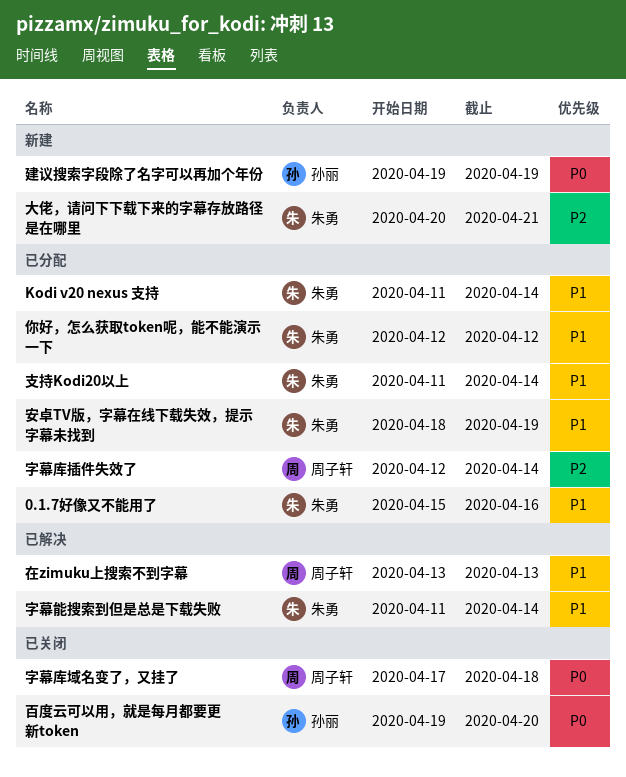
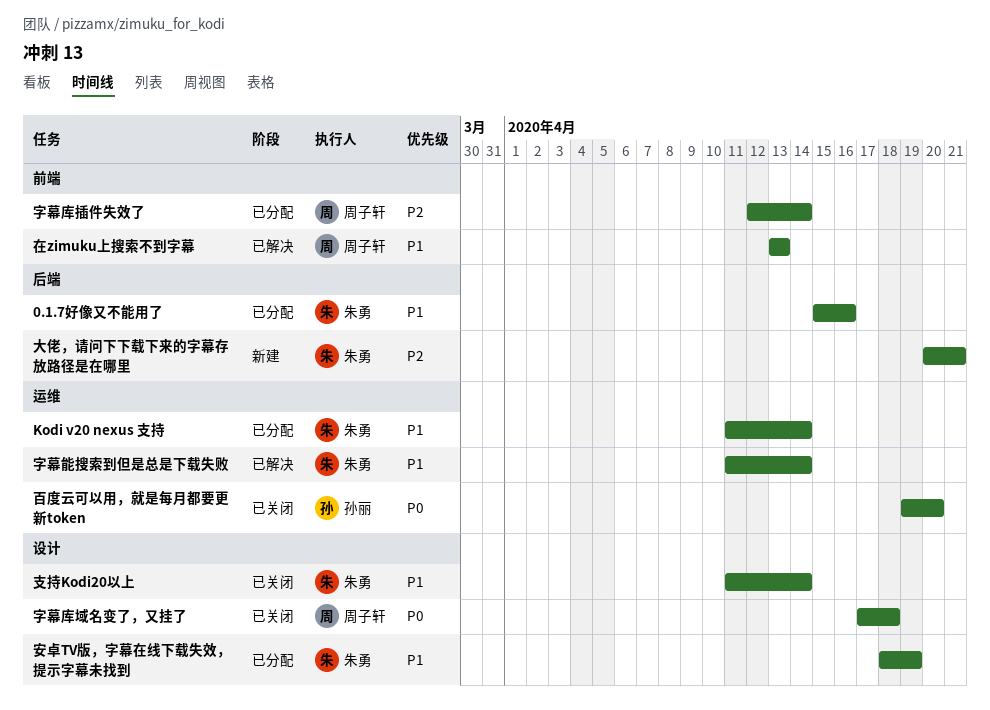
你好，怎么获取token呢，能不能演示一下: present -> none
建议搜索字段除了名字可以再加个年份: present -> none
支持Kodi20以上, status: 已分配 -> 已关闭

